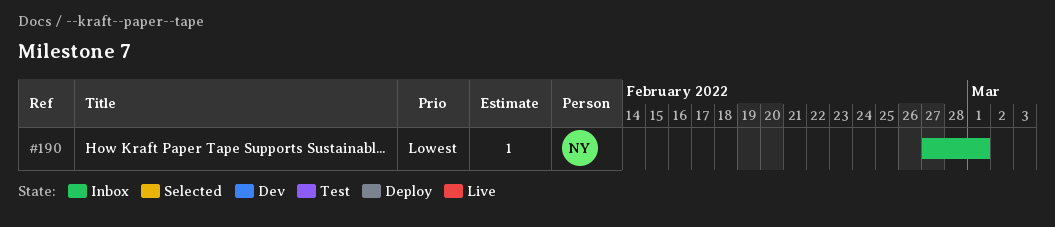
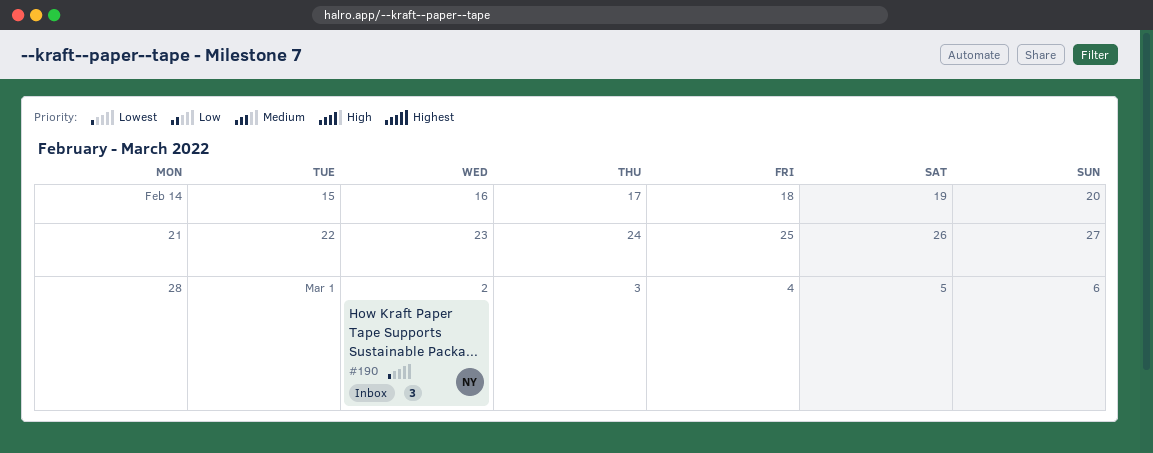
#190, estimate: 1 -> 3
#190, due: Mar 1 -> Mar 2

